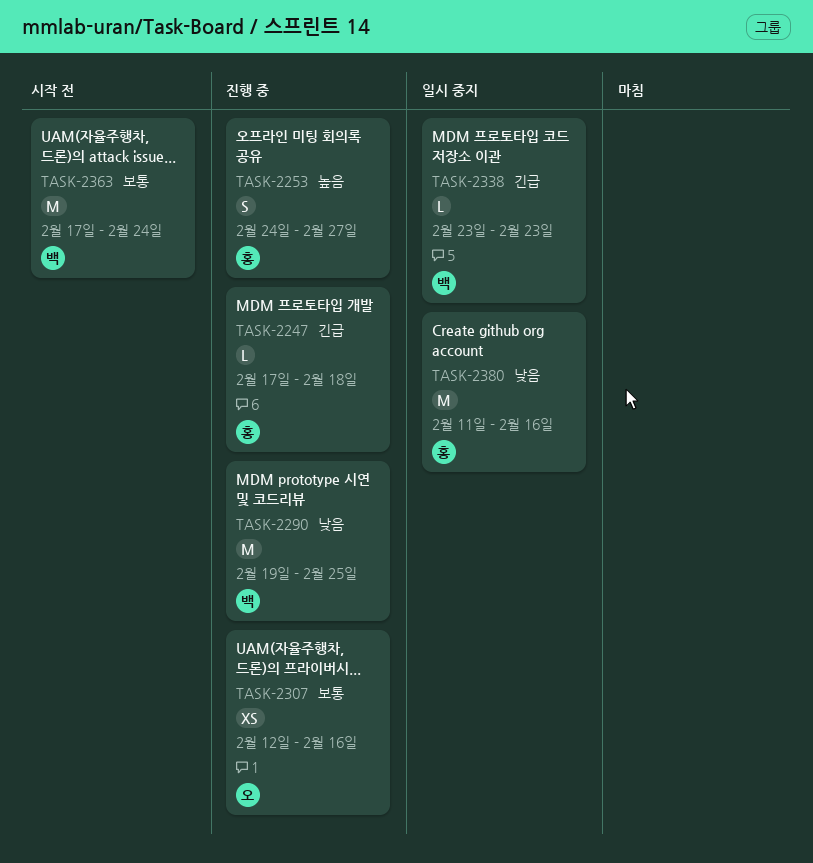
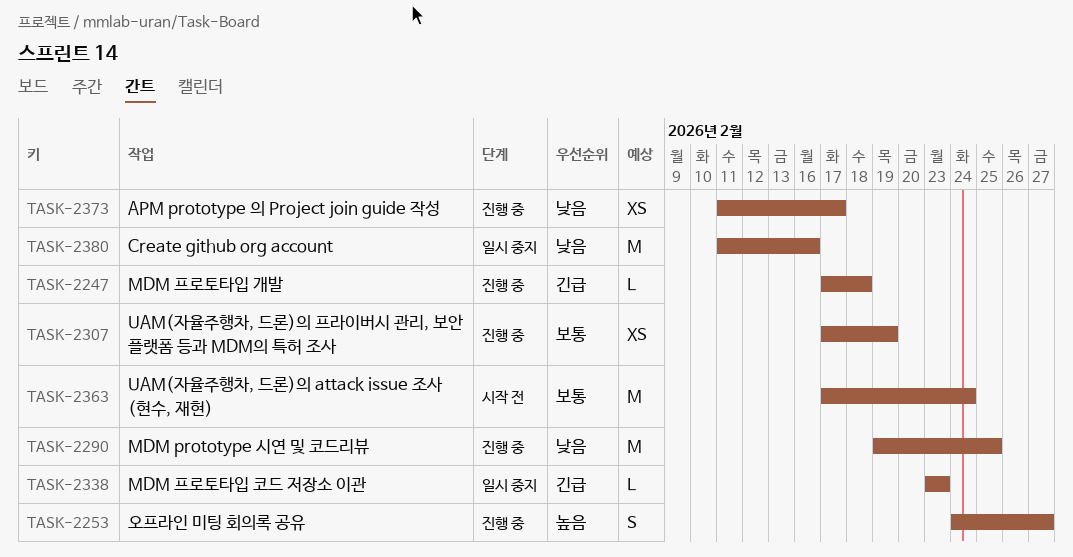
TASK-2307, start: Feb 12 -> Feb 17
TASK-2307, due: Feb 16 -> Feb 19
TASK-2373: none -> present

